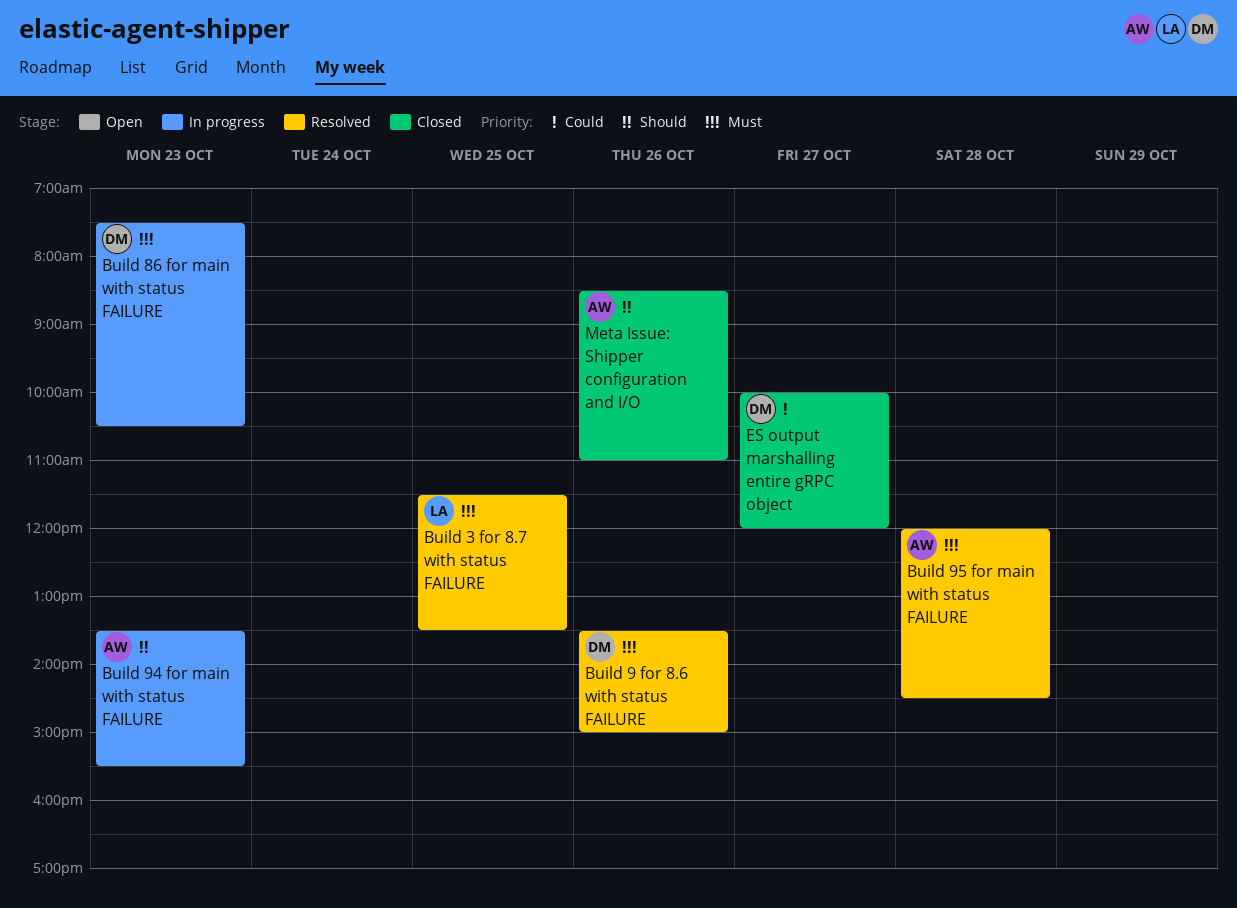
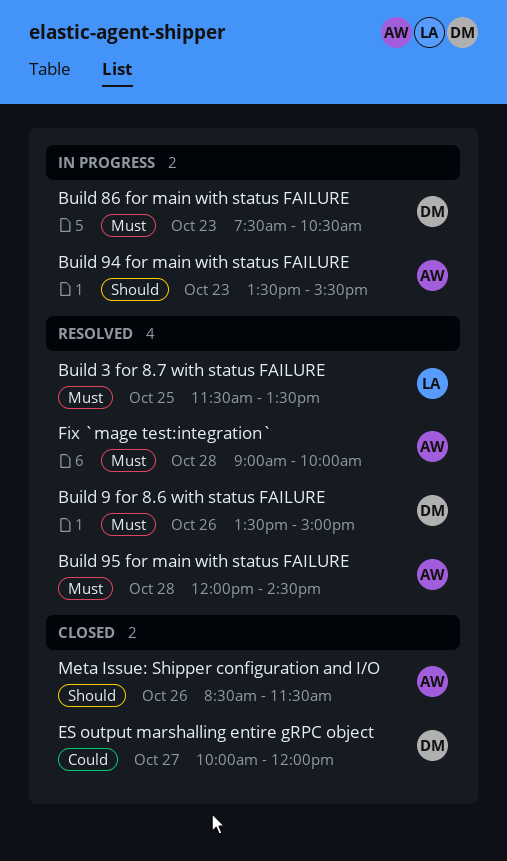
Fix `mage test:integration`: none -> present
Meta Issue: Shipper configuration and I/O, ends: 11:00 -> 11:30

